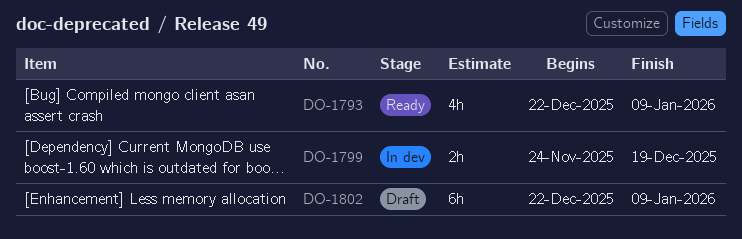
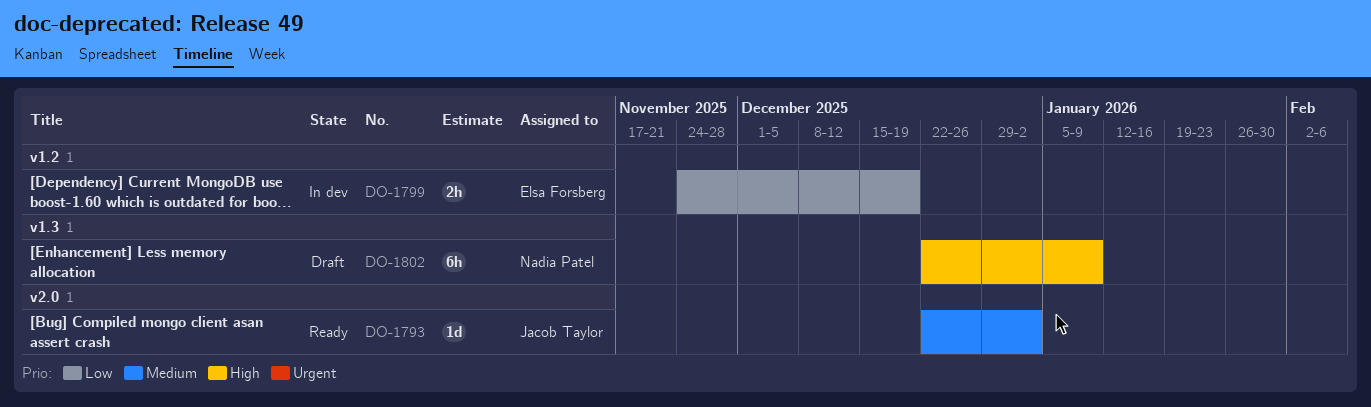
DO-1793, estimate: 4h -> 1d
DO-1793, due: Jan 9 -> Jan 2

